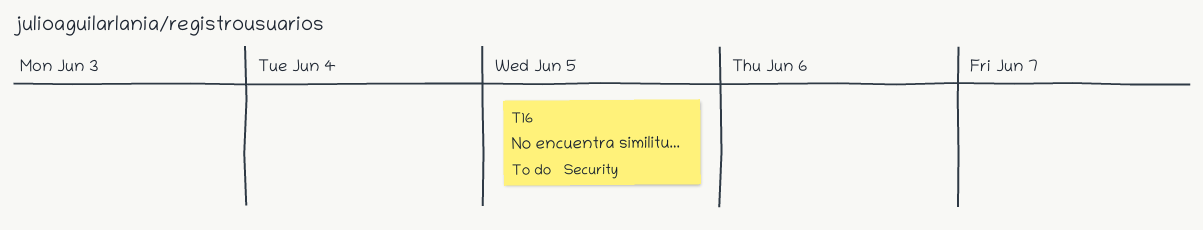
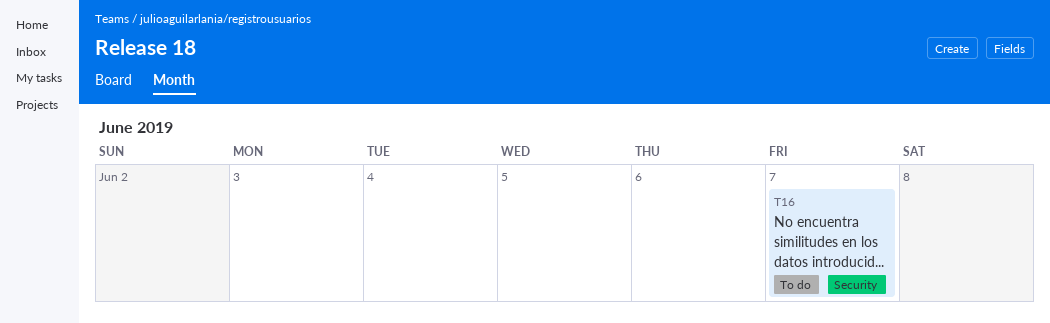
T16, due: Jun 5 -> Jun 7

